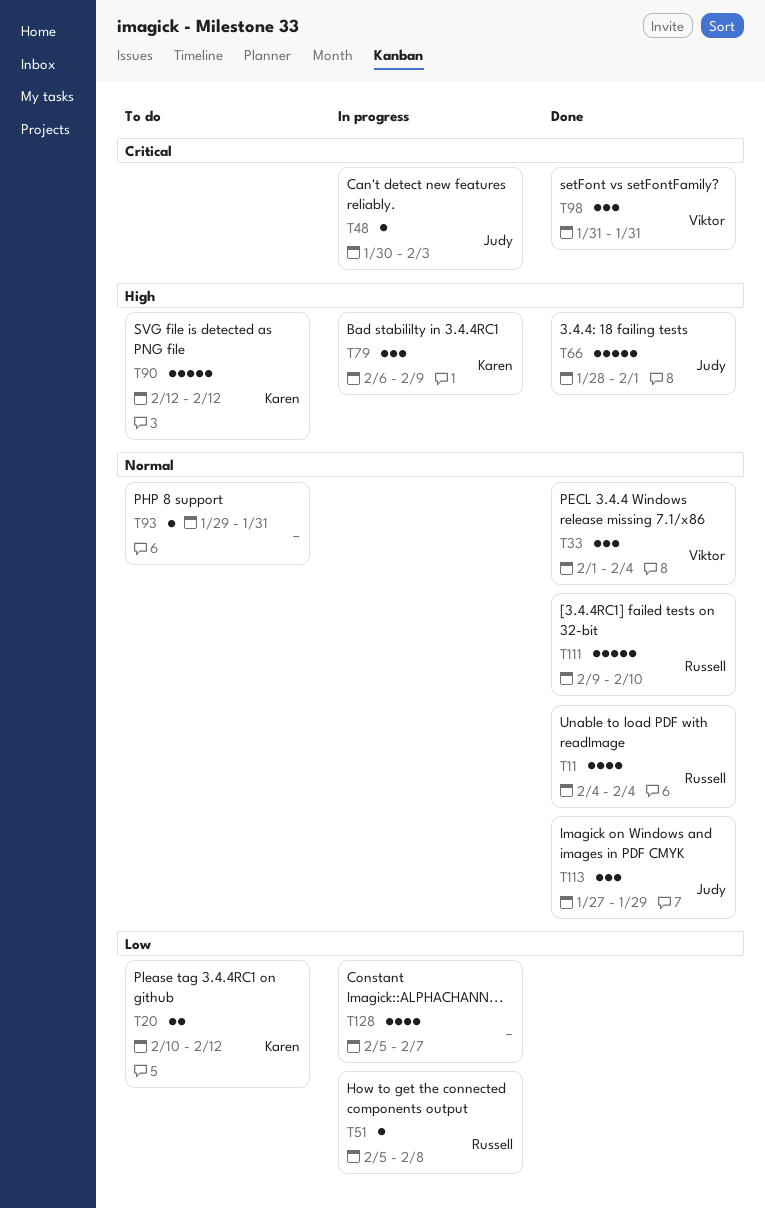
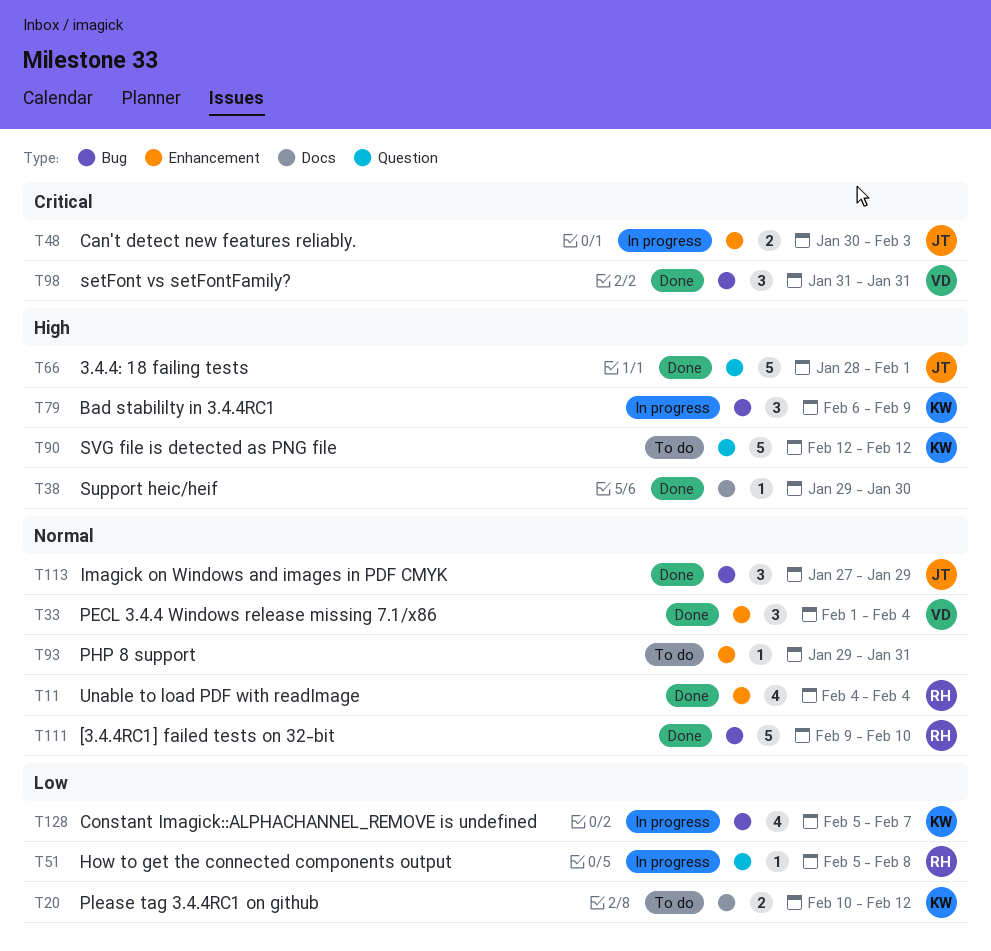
T38: none -> present
T48, estimate: 1 -> 2
T128, owner: none -> Karen

